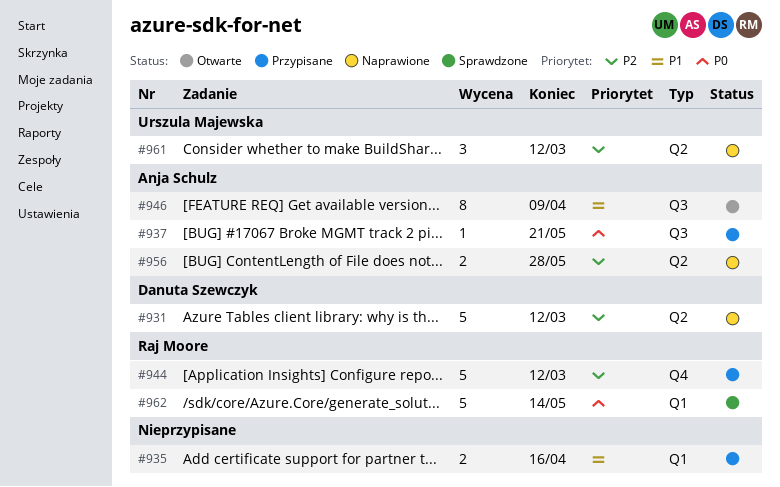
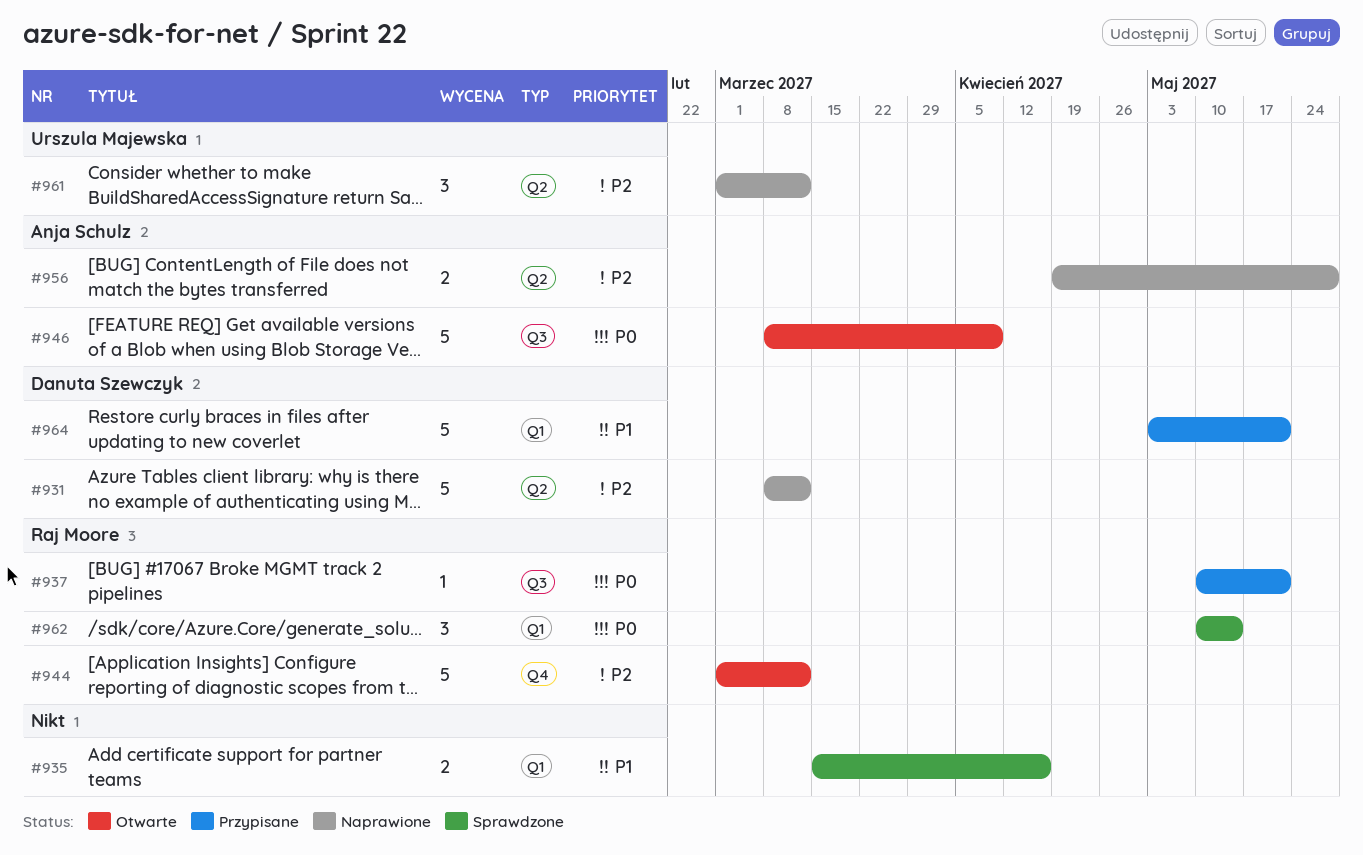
#935, status: Przypisane -> Sprawdzone
#937, owner: Anja Schulz -> Raj Moore
#944, status: Przypisane -> Otwarte
#946, priority: P1 -> P0
#946, estimate: 8 -> 5
#962, estimate: 5 -> 3
#964: none -> present

